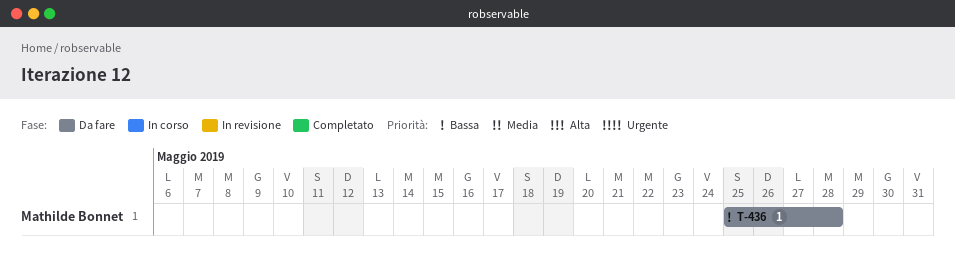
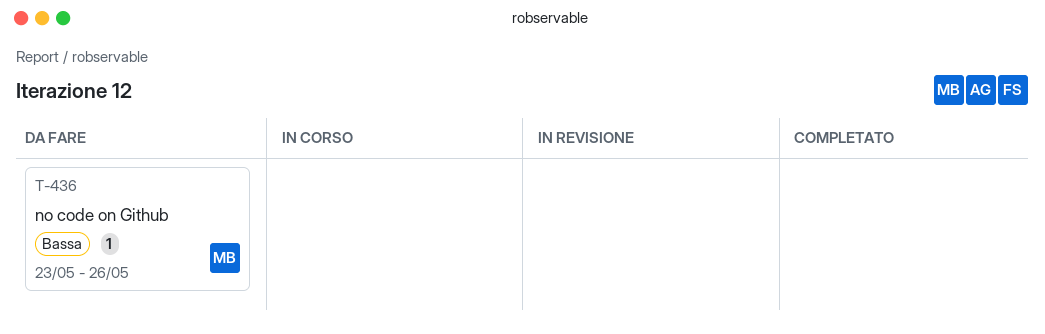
T-436, start: May 25 -> May 23
T-436, due: May 28 -> May 26

